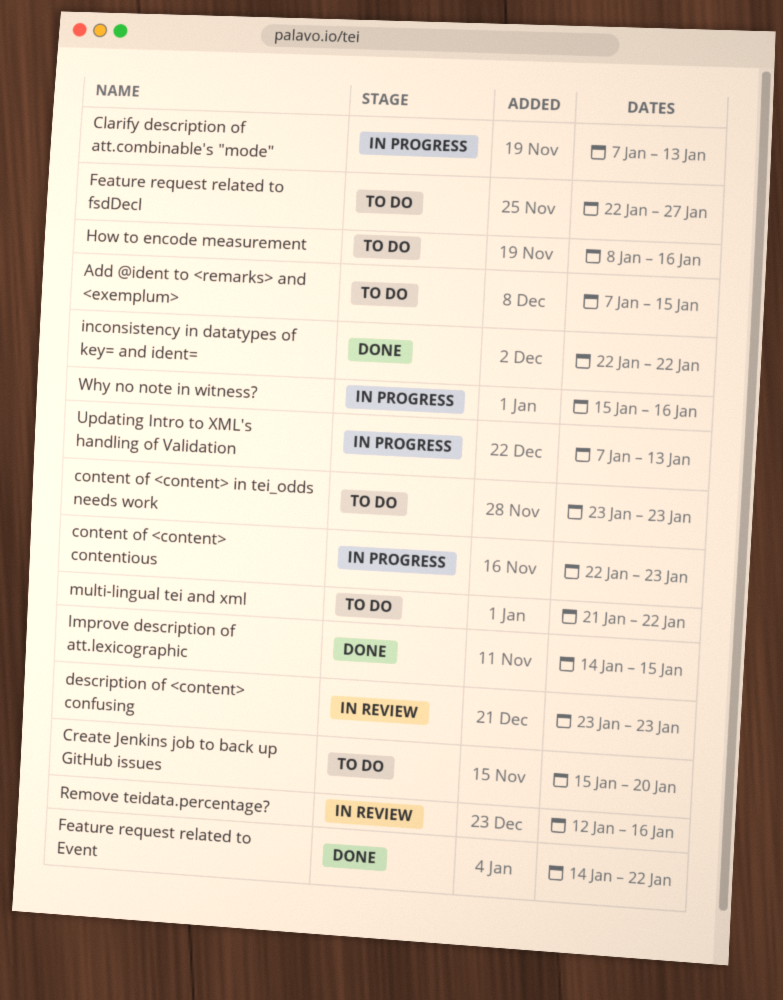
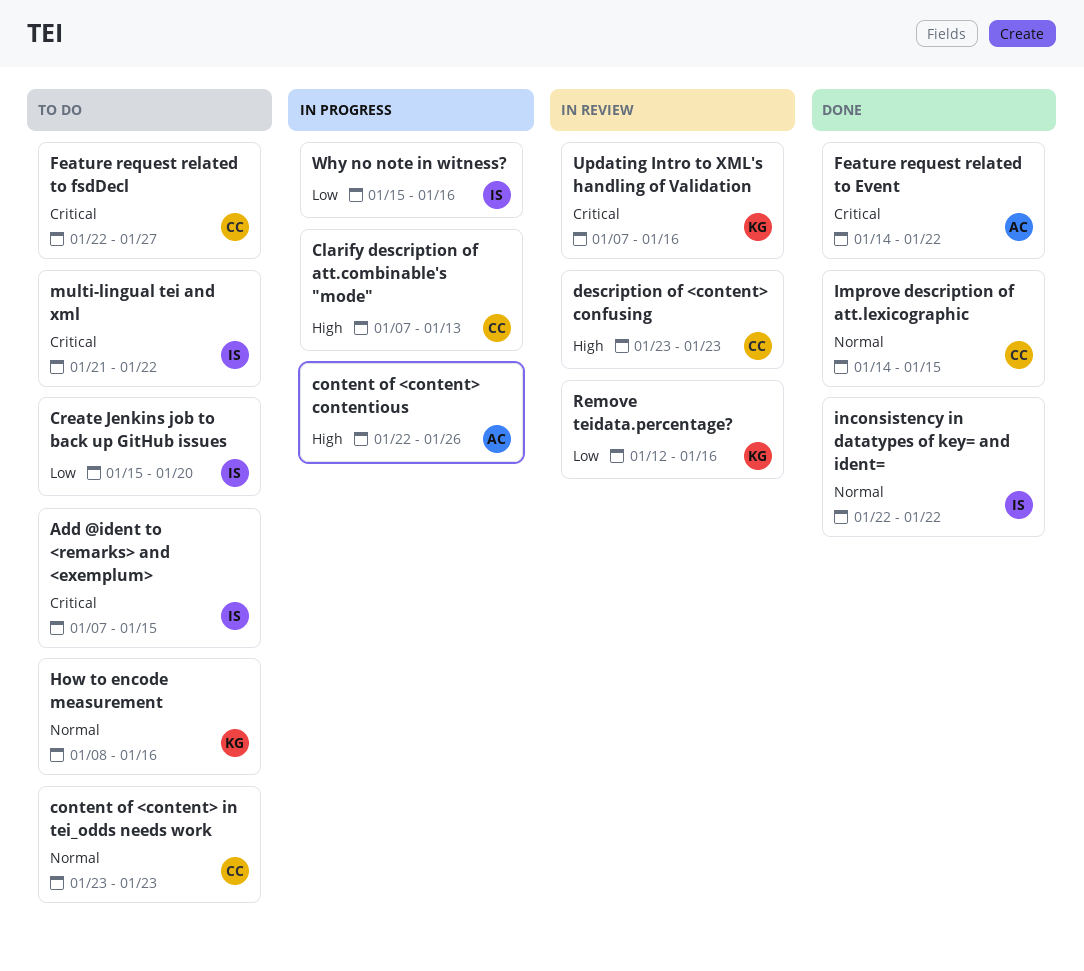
content of <content> contentious, due: Jan 23 -> Jan 26
Updating Intro to XML's handling of Validation, status: In progress -> In review
Updating Intro to XML's handling of Validation, due: Jan 13 -> Jan 16

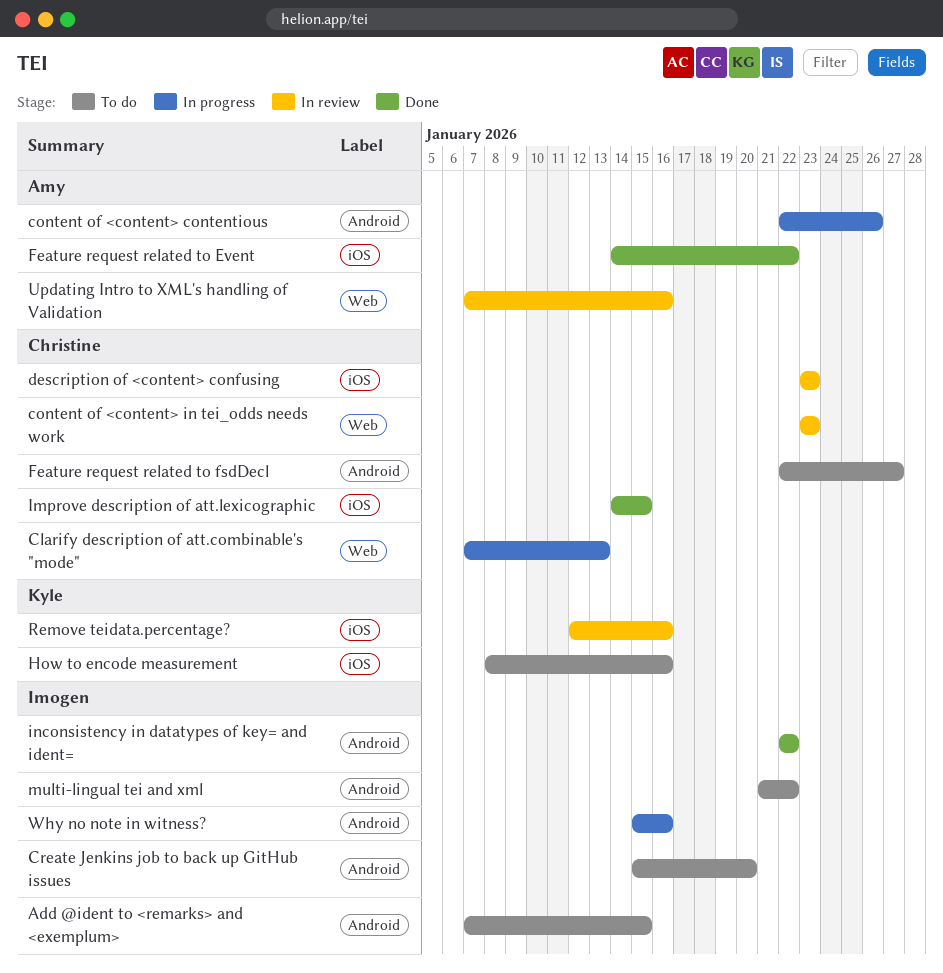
content of <content> in tei_odds needs work, status: To do -> In review
Updating Intro to XML's handling of Validation, owner: Kyle -> Amy

